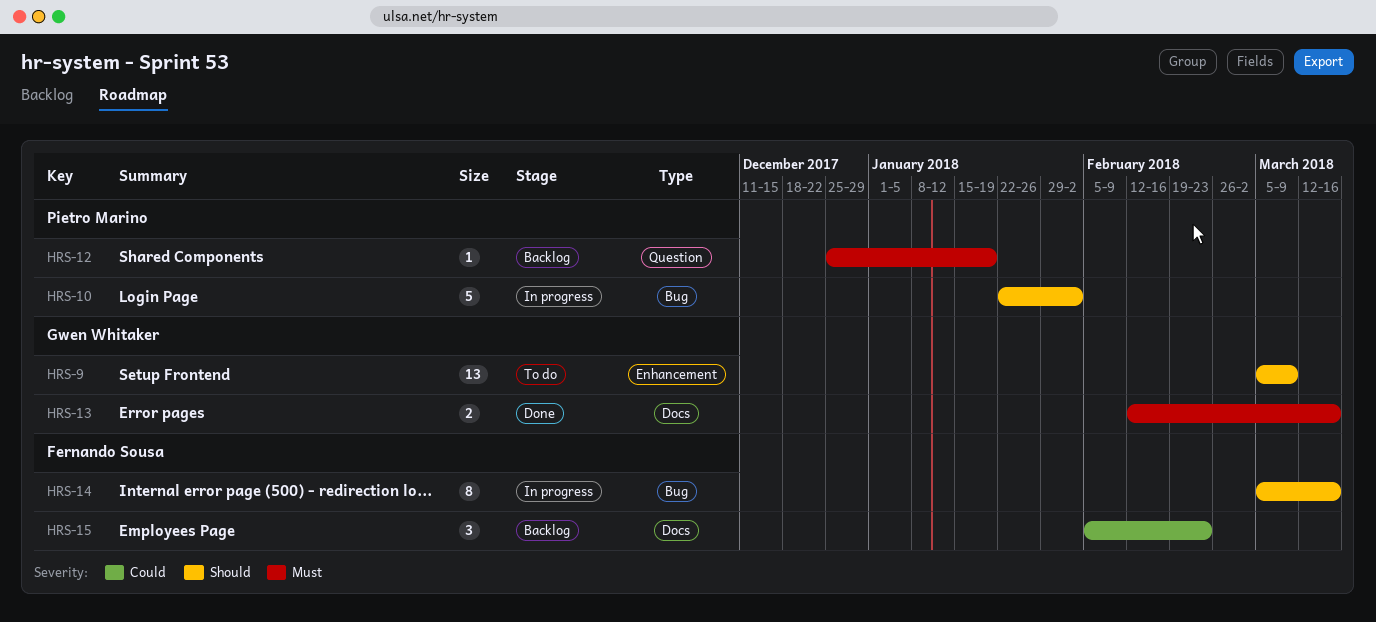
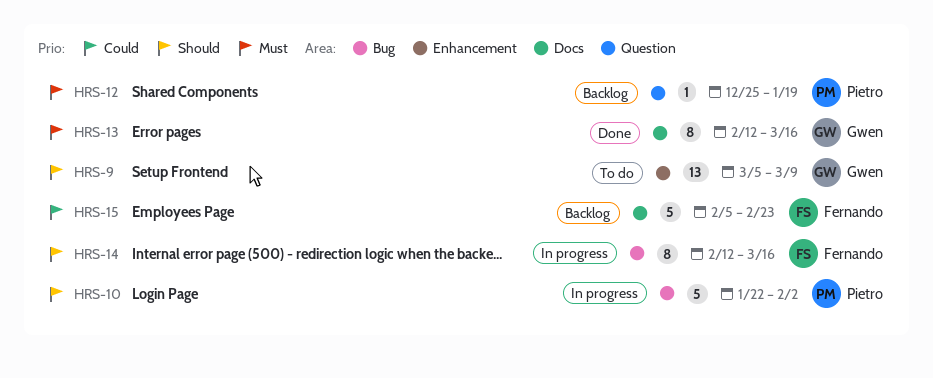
HRS-13, estimate: 2 -> 8
HRS-14, start: Mar 5 -> Feb 12
HRS-15, estimate: 3 -> 5

